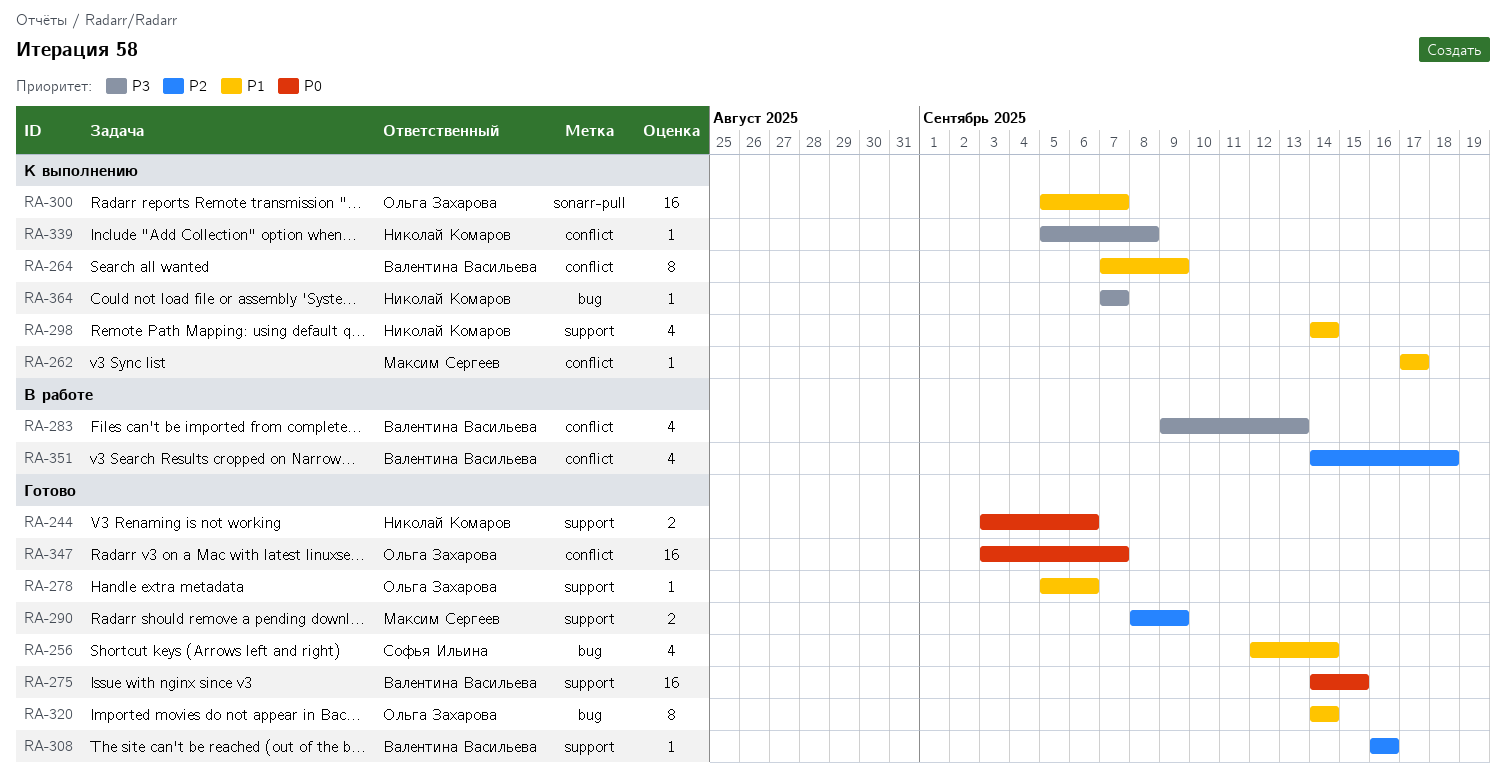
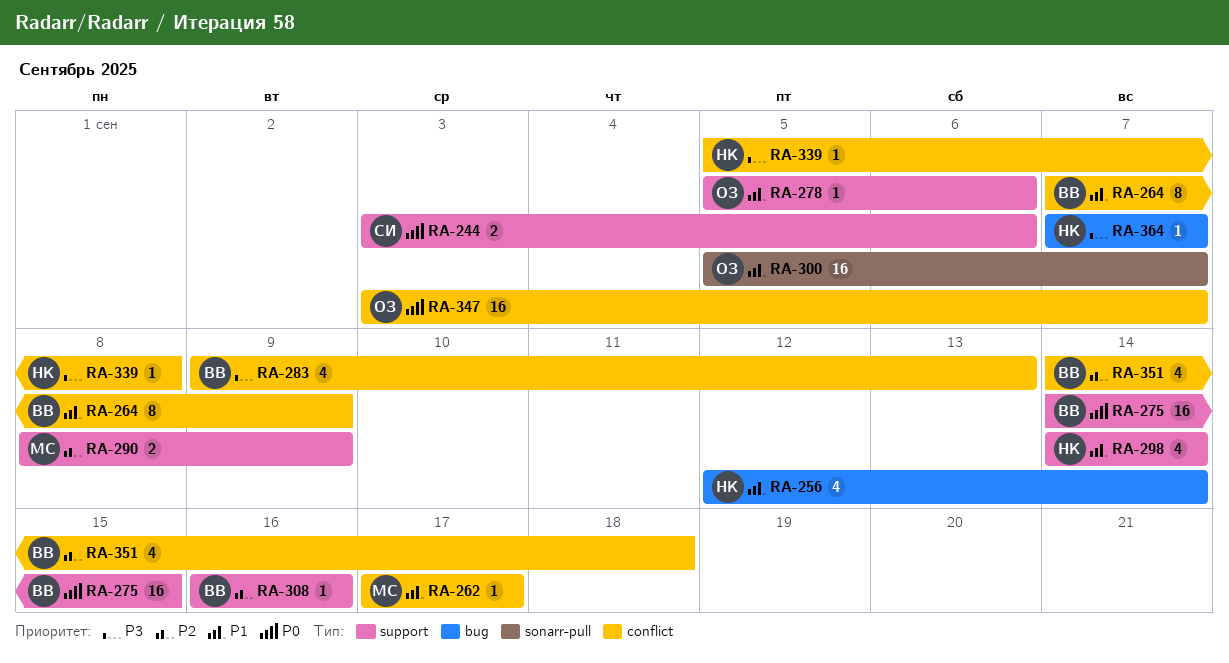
RA-244, owner: Николай Комаров -> Софья Ильина
RA-256, owner: Софья Ильина -> Николай Комаров
RA-320: present -> none

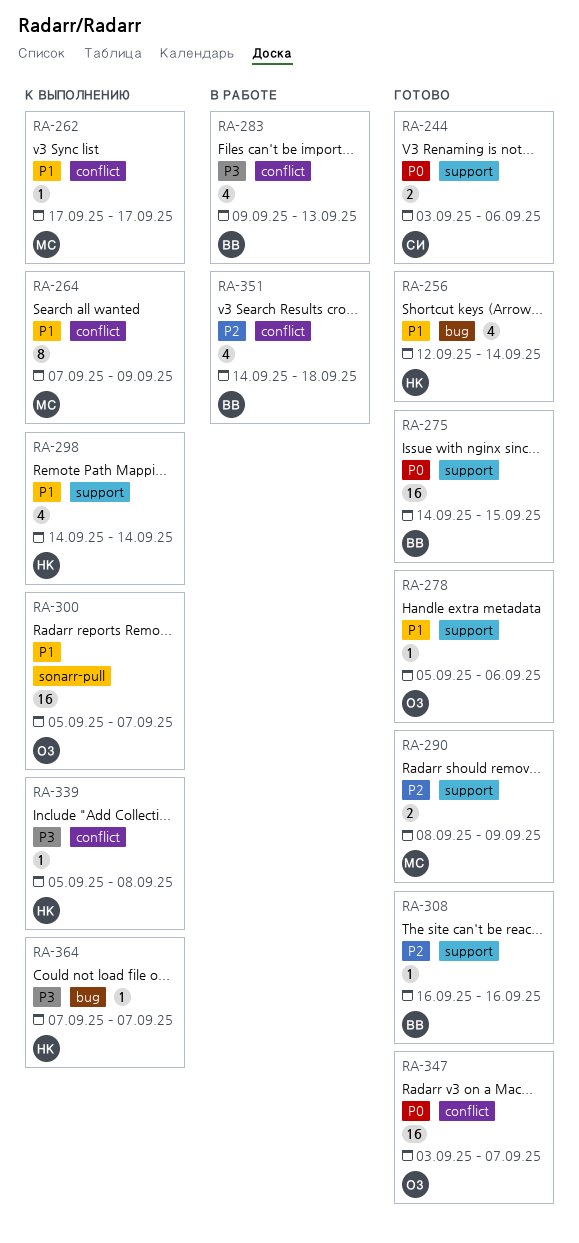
RA-264, owner: ВВ -> МС

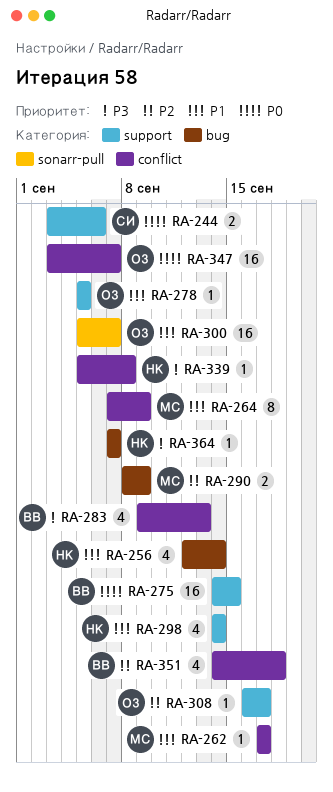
RA-278, due: Sep 6 -> Sep 5
RA-290, label: support -> bug
RA-308, owner: ВВ -> ОЗ
RA-308, due: Sep 16 -> Sep 17

